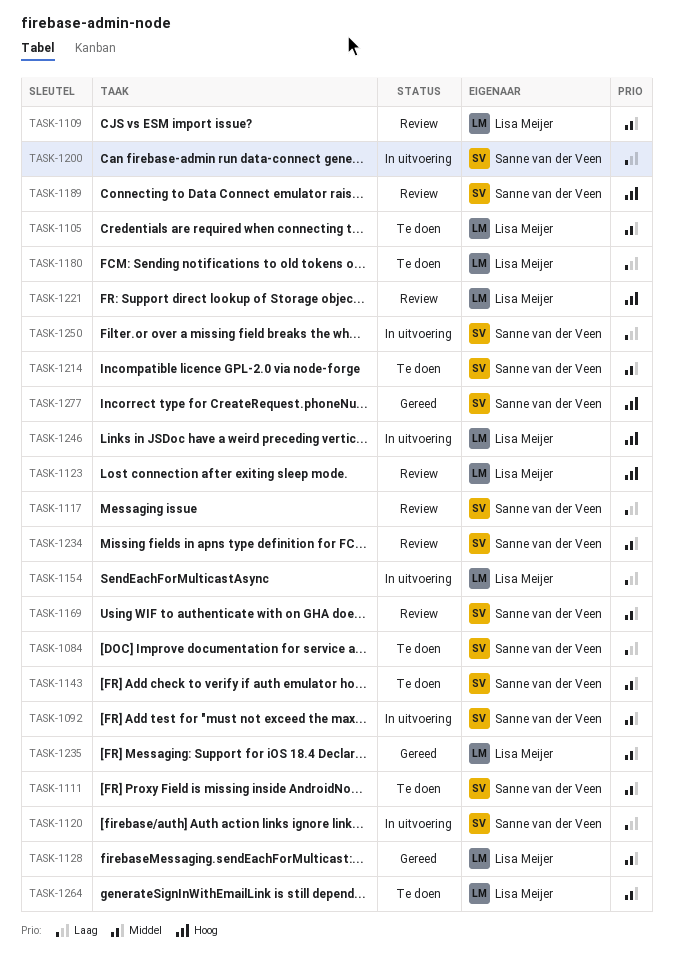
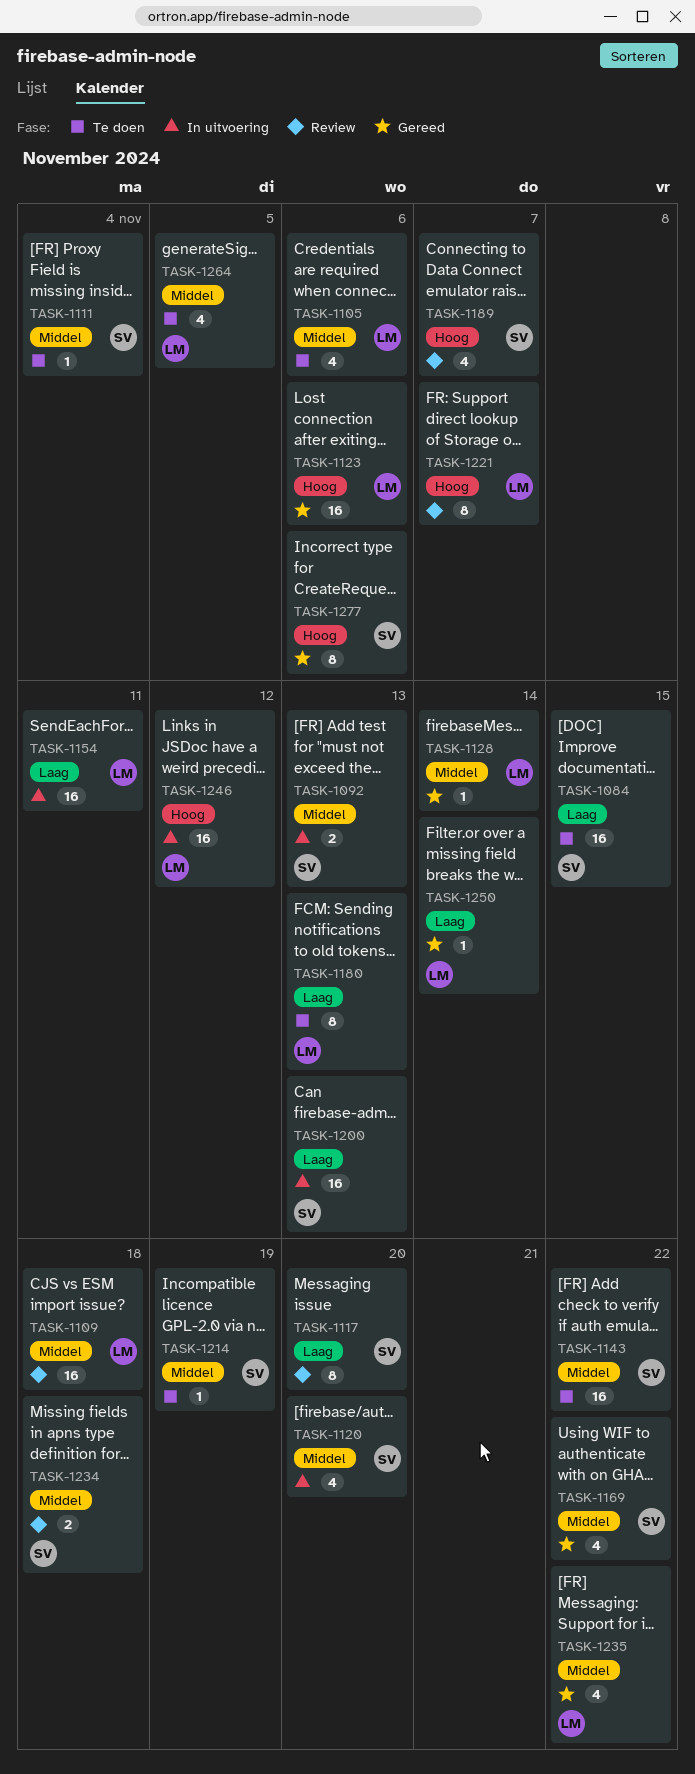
TASK-1120, priority: Laag -> Middel
TASK-1123, status: Review -> Gereed
TASK-1169, status: Review -> Gereed
TASK-1250, status: In uitvoering -> Gereed
TASK-1250, owner: Sanne van der Veen -> Lisa Meijer

